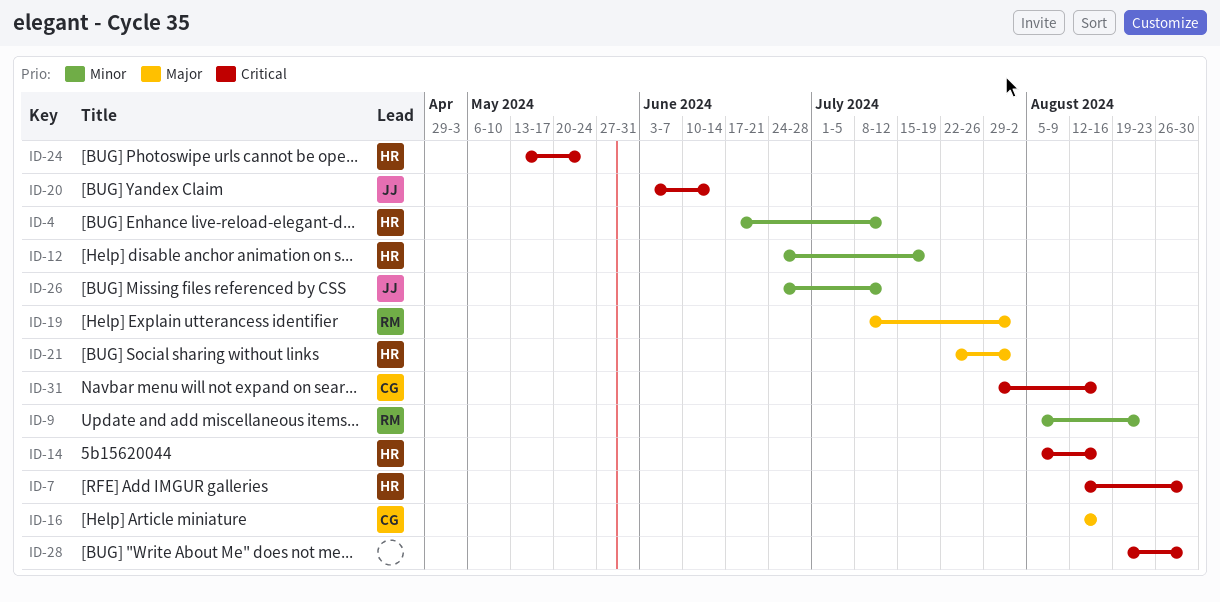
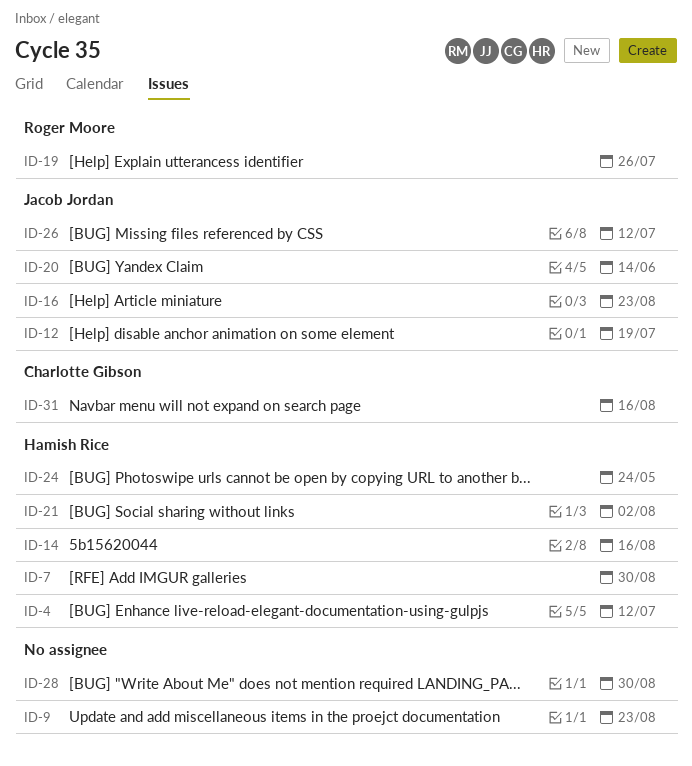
ID-9, owner: Roger Moore -> none
ID-12, owner: Hamish Rice -> Jacob Jordan
ID-16, owner: Charlotte Gibson -> Jacob Jordan
ID-16, due: Aug 16 -> Aug 23
ID-19, due: Aug 2 -> Jul 26

